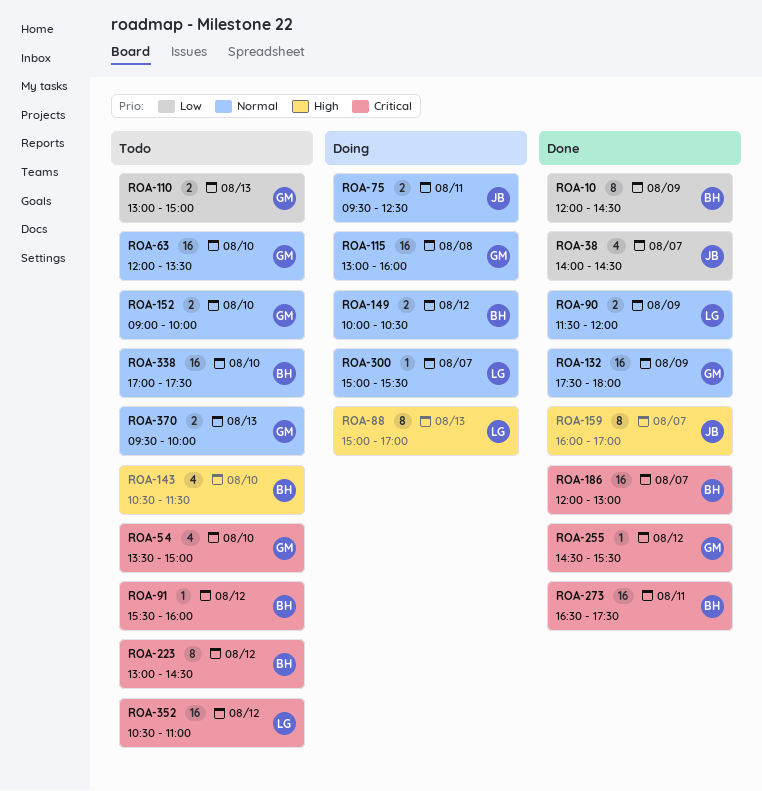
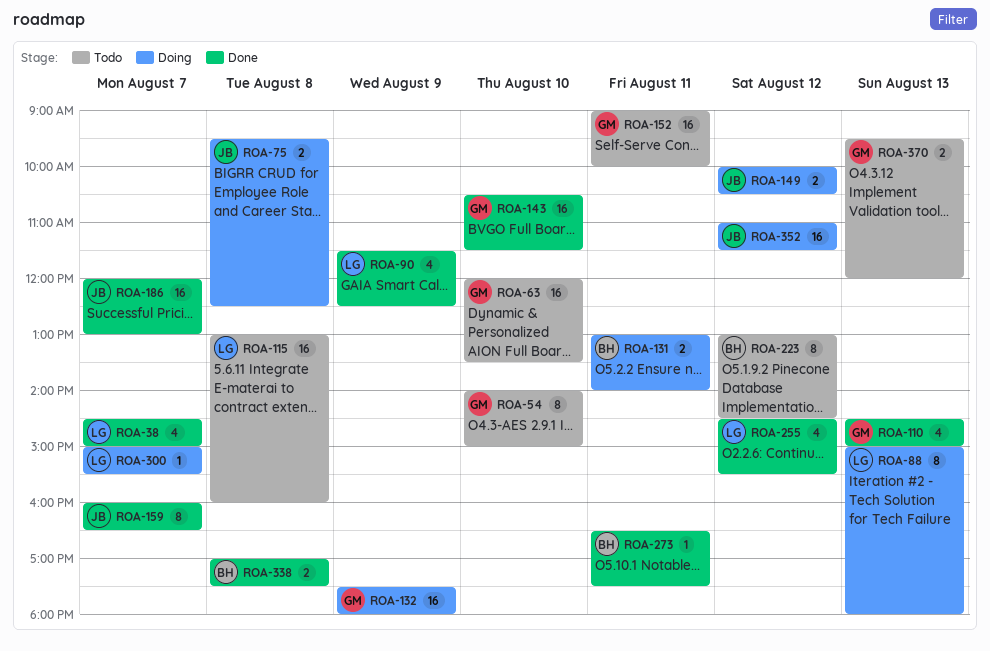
ROA-10: present -> none
ROA-38, owner: JB -> LG
ROA-38, begins: 14:00 -> 14:30
ROA-38, ends: 14:30 -> 15:00
ROA-54, estimate: 4 -> 8
ROA-54, begins: 13:30 -> 14:00
ROA-75, day: Aug 11 -> Aug 8
ROA-88, ends: 17:00 -> 18:00
ROA-90, estimate: 2 -> 4
ROA-90, ends: 12:00 -> 12:30
ROA-91: present -> none
ROA-110, status: Todo -> Done
ROA-110, estimate: 2 -> 4
ROA-110, begins: 13:00 -> 14:30
ROA-115, status: Doing -> Todo
ROA-115, owner: GM -> LG
ROA-131: none -> present
ROA-132, status: Done -> Doing
ROA-143, status: Todo -> Done
ROA-143, owner: BH -> GM
ROA-143, estimate: 4 -> 16
ROA-149, owner: BH -> JB
ROA-152, estimate: 2 -> 16
ROA-152, day: Aug 10 -> Aug 11
ROA-159, ends: 17:00 -> 16:30
ROA-186, owner: BH -> JB
ROA-255, owner: GM -> LG
ROA-255, estimate: 1 -> 4
ROA-273, estimate: 16 -> 1
ROA-338, status: Todo -> Done
ROA-338, estimate: 16 -> 2
ROA-338, day: Aug 10 -> Aug 8
ROA-352, status: Todo -> Doing
ROA-352, owner: LG -> JB
ROA-352, begins: 10:30 -> 11:00
ROA-352, ends: 11:00 -> 11:30
ROA-370, ends: 10:00 -> 12:00

